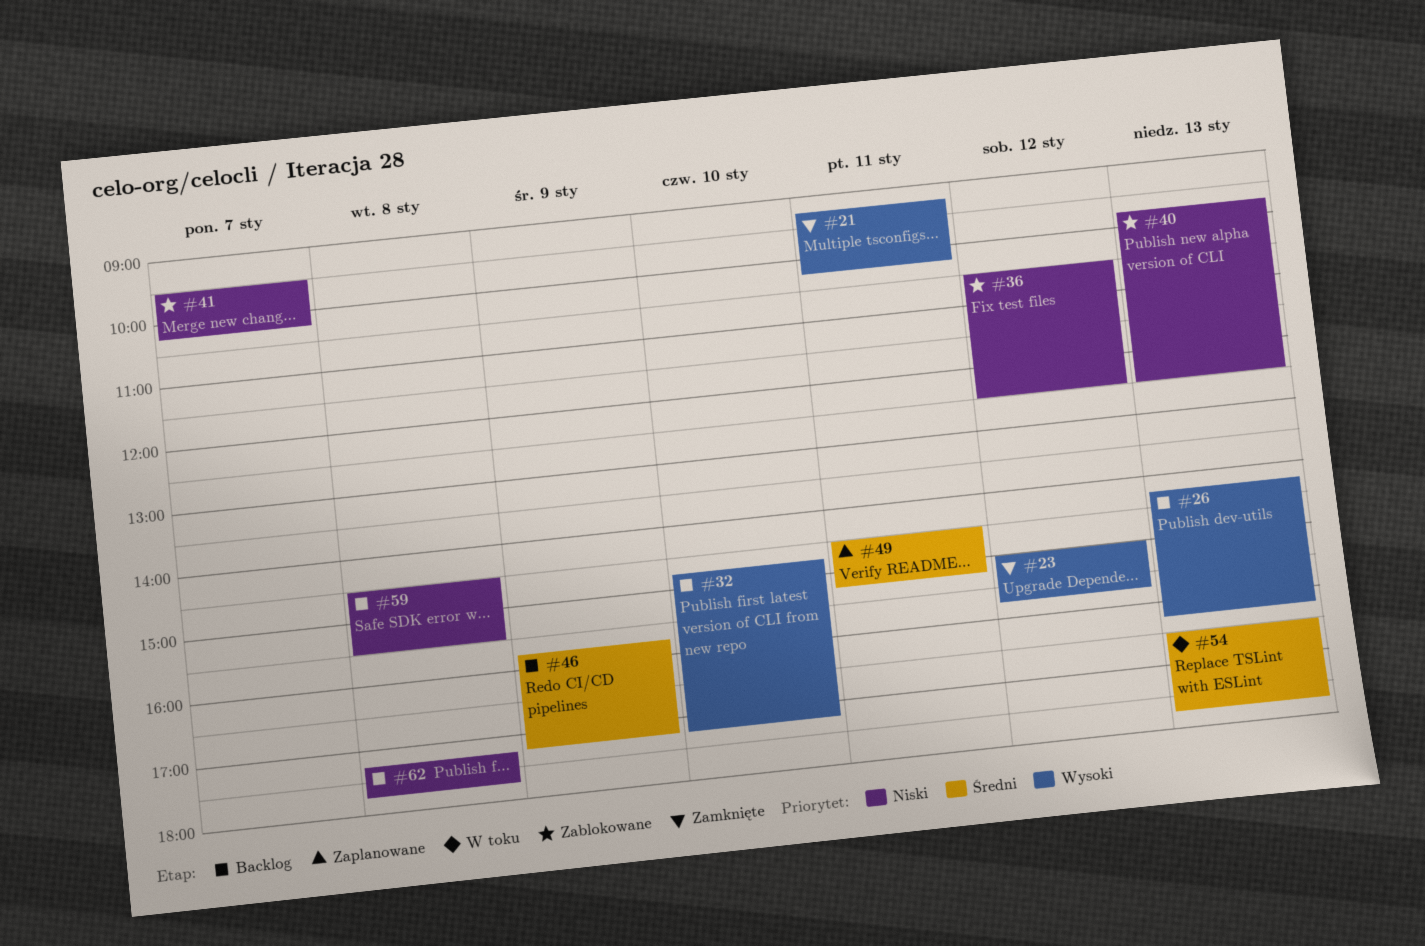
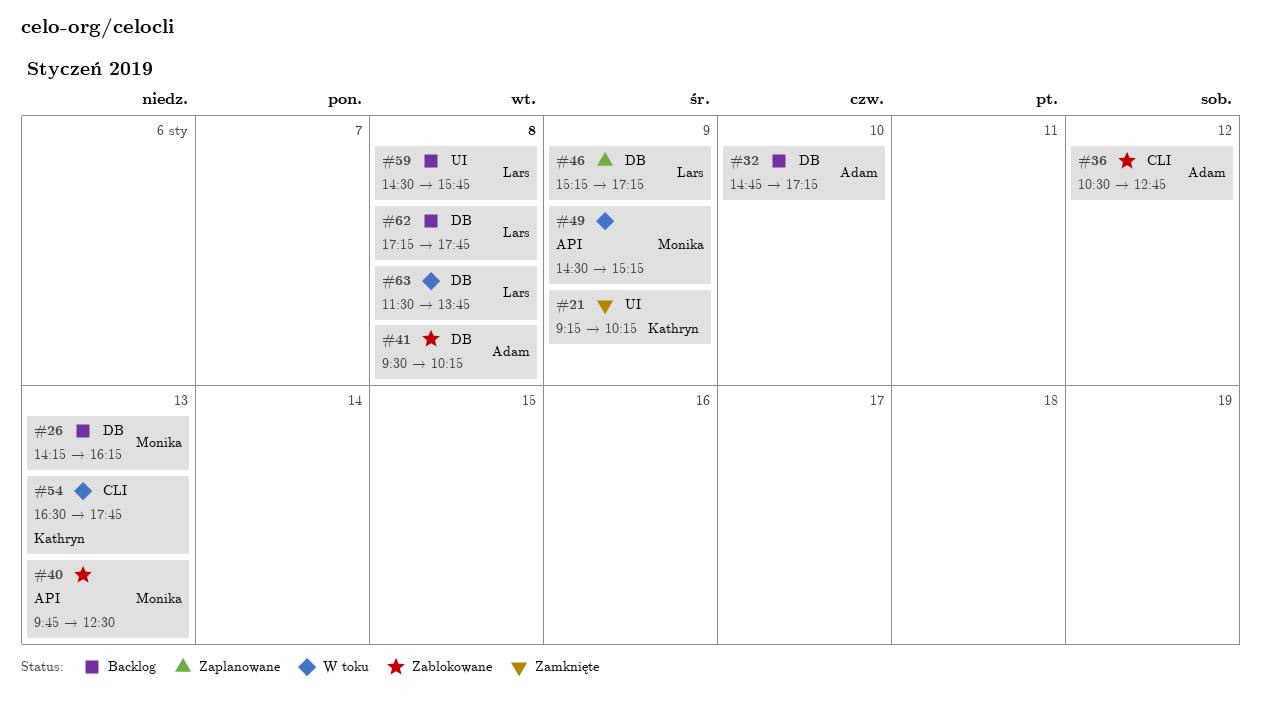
#21, day: Jan 11 -> Jan 9
#23: present -> none
#36, ends: 12:30 -> 12:45
#41, day: Jan 7 -> Jan 8
#46, status: Backlog -> Zaplanowane
#46, begins: 15:45 -> 15:15
#49, status: Zaplanowane -> W toku
#49, day: Jan 11 -> Jan 9
#59, ends: 15:30 -> 15:45
#63: none -> present

